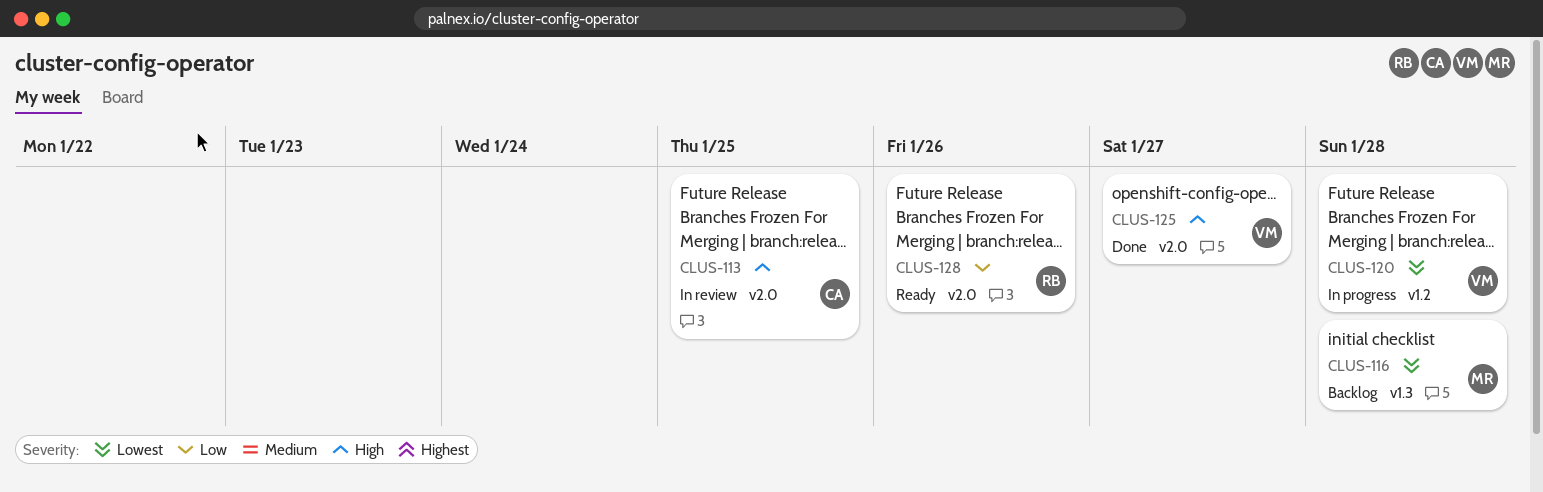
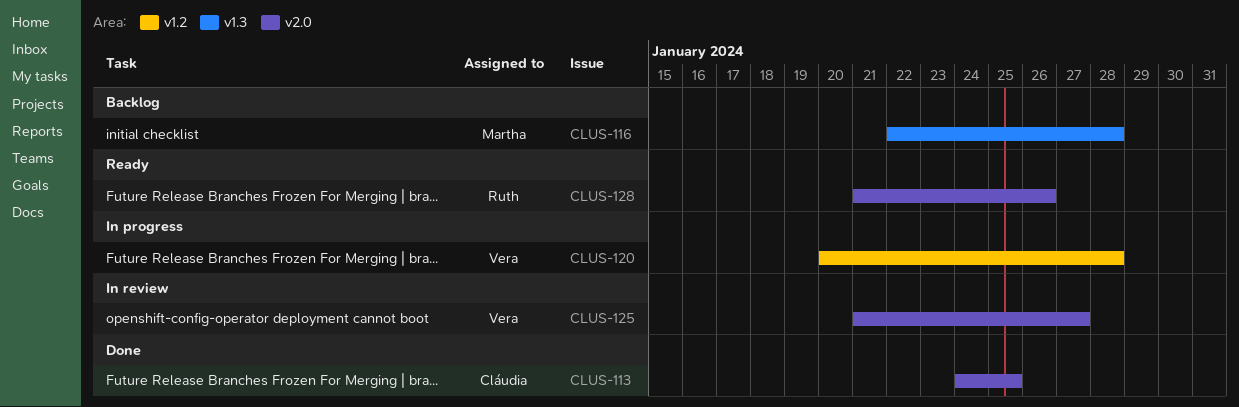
CLUS-113, status: In review -> Done
CLUS-125, status: Done -> In review

